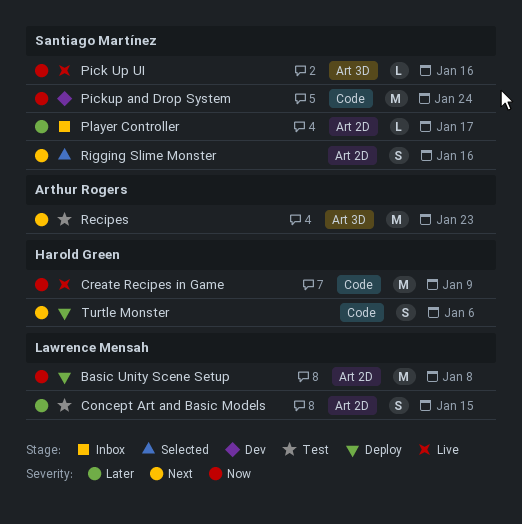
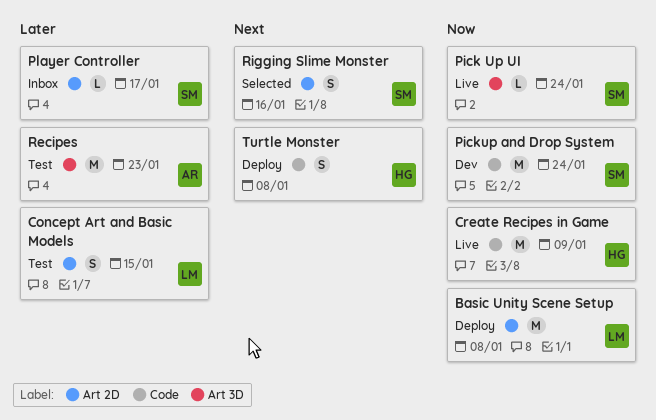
Pick Up UI, due: Jan 16 -> Jan 24
Recipes, priority: Next -> Later
Turtle Monster, due: Jan 6 -> Jan 8

